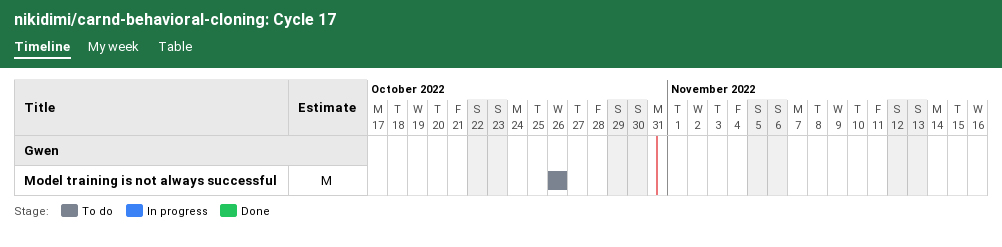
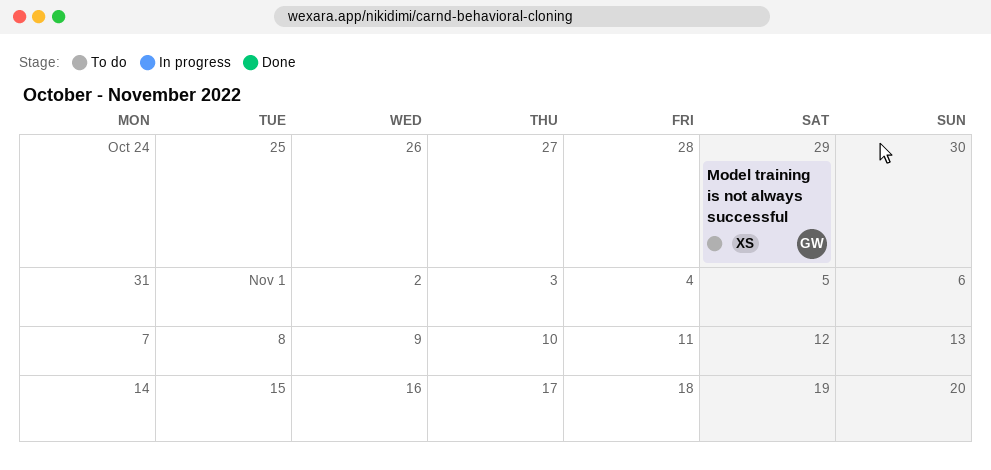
Model training is not always successful, estimate: M -> XS
Model training is not always successful, due: Oct 26 -> Oct 29

